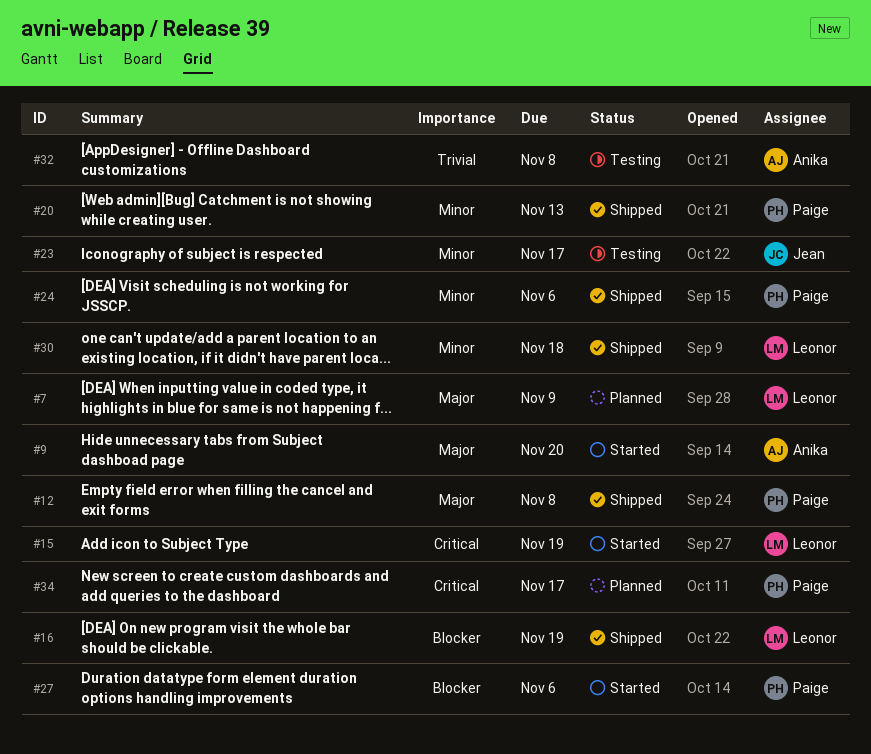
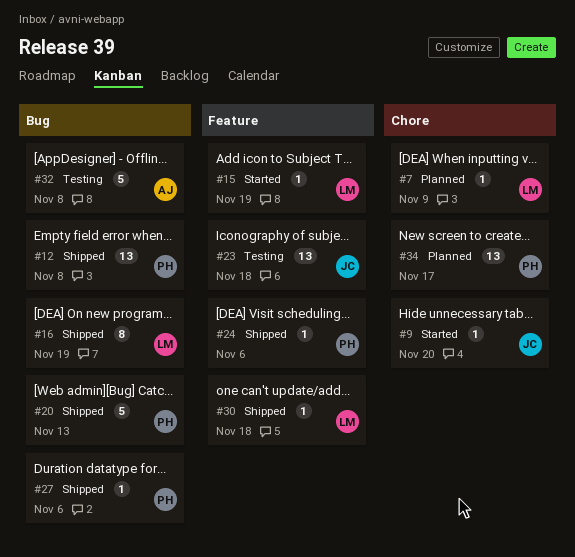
#9, owner: Anika -> Jean
#23, due: Nov 17 -> Nov 18
#27, status: Started -> Shipped

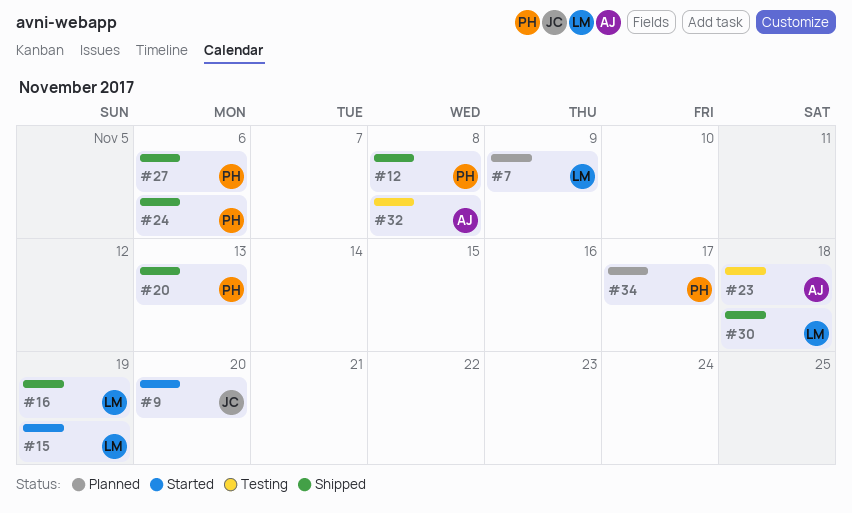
#23, owner: JC -> AJ

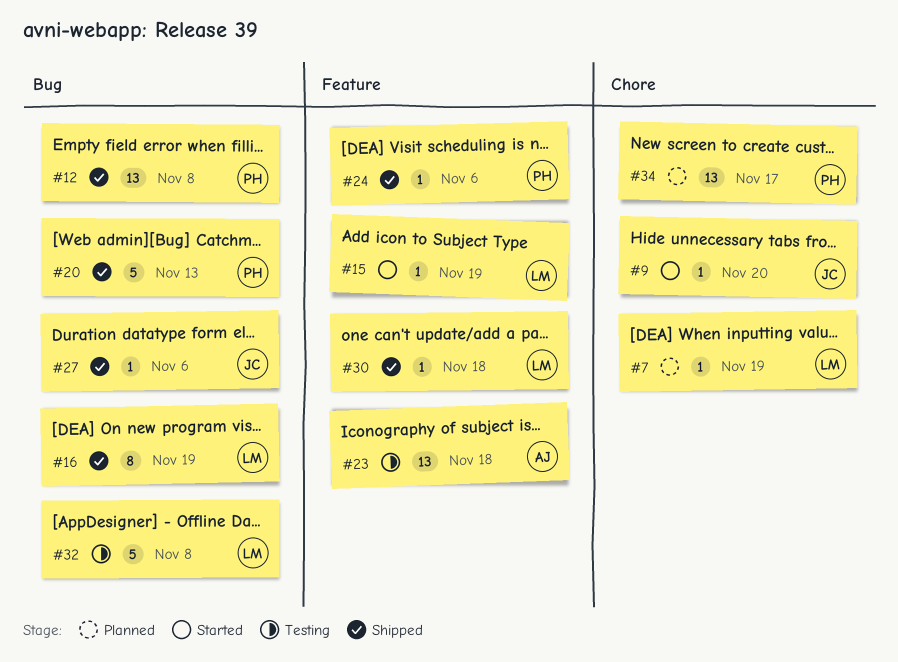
#7, due: Nov 9 -> Nov 19
#27, owner: PH -> JC
#32, owner: AJ -> LM

